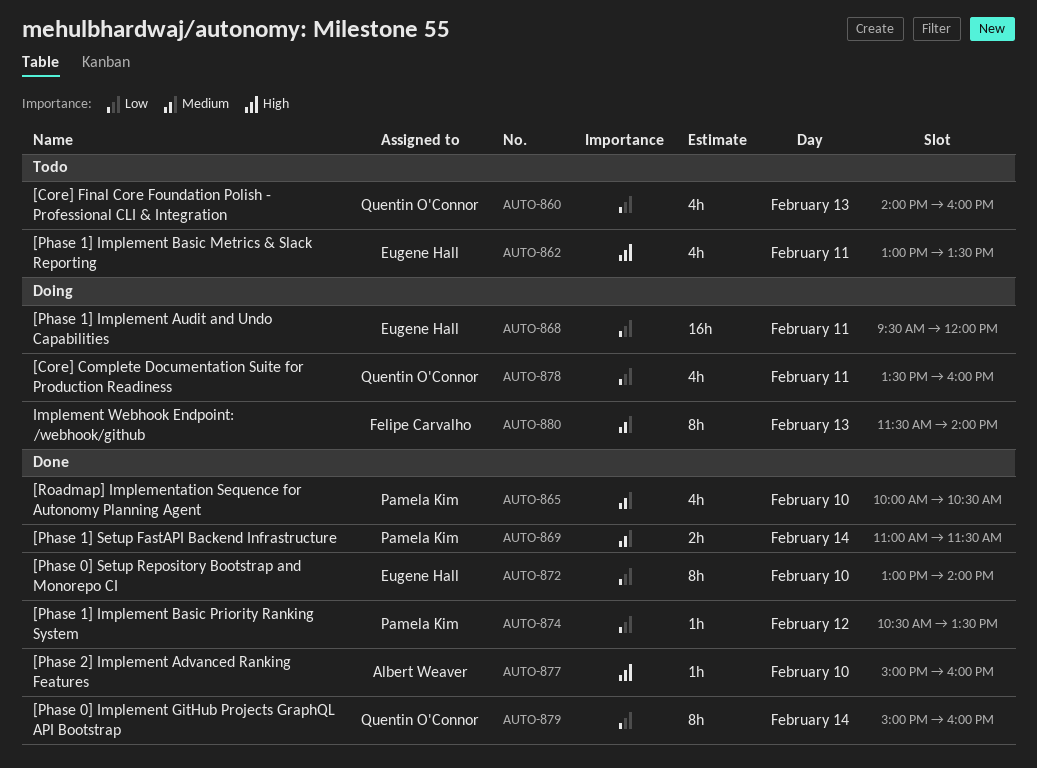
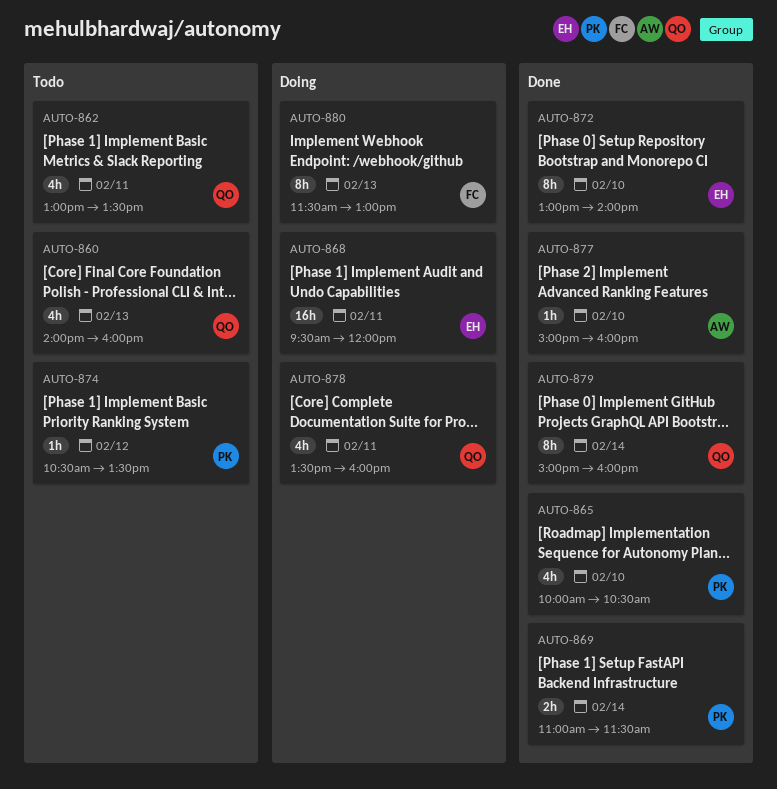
AUTO-862, owner: Eugene Hall -> Quentin O'Connor
AUTO-874, status: Done -> Todo
AUTO-880, ends: 14:00 -> 13:00

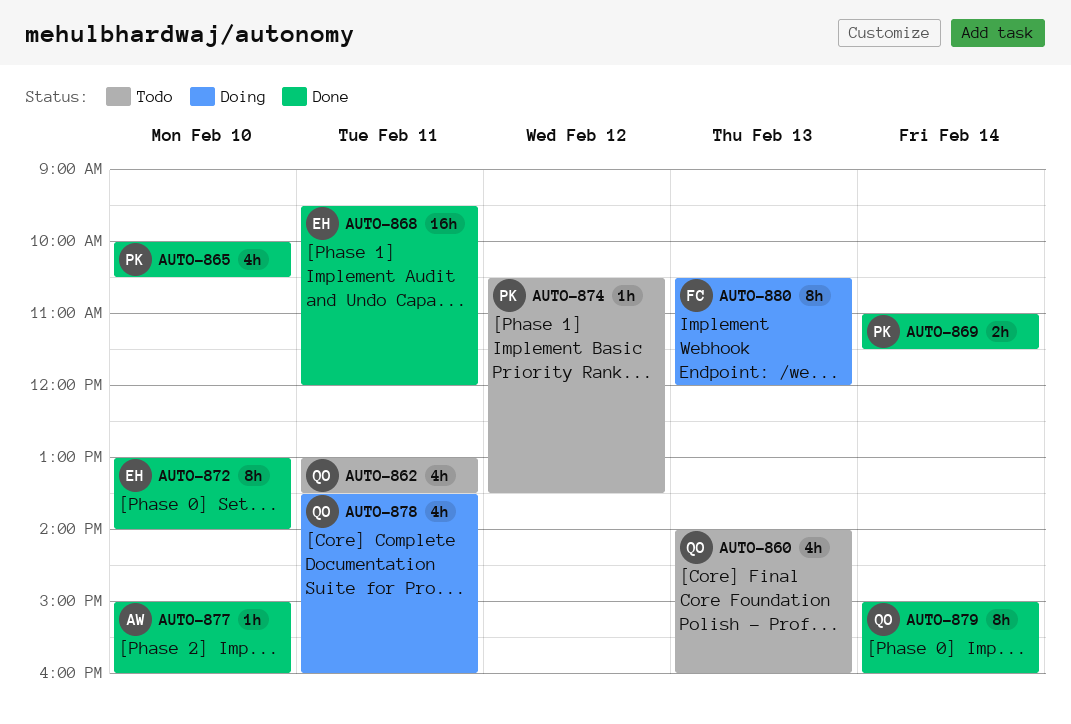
AUTO-868, status: Doing -> Done
AUTO-880, begins: 11:30 -> 10:30
AUTO-880, ends: 13:00 -> 12:00

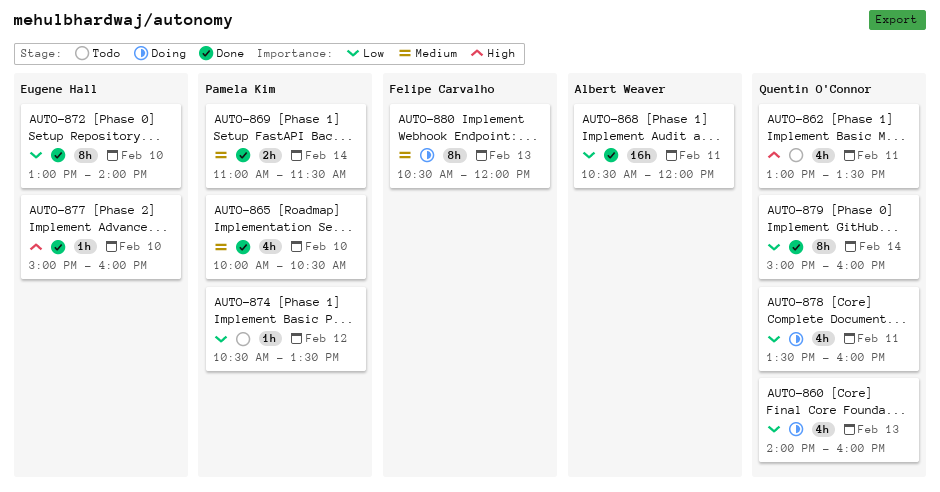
AUTO-860, status: Todo -> Doing
AUTO-868, owner: Eugene Hall -> Albert Weaver
AUTO-868, begins: 09:30 -> 10:30
AUTO-877, owner: Albert Weaver -> Eugene Hall

